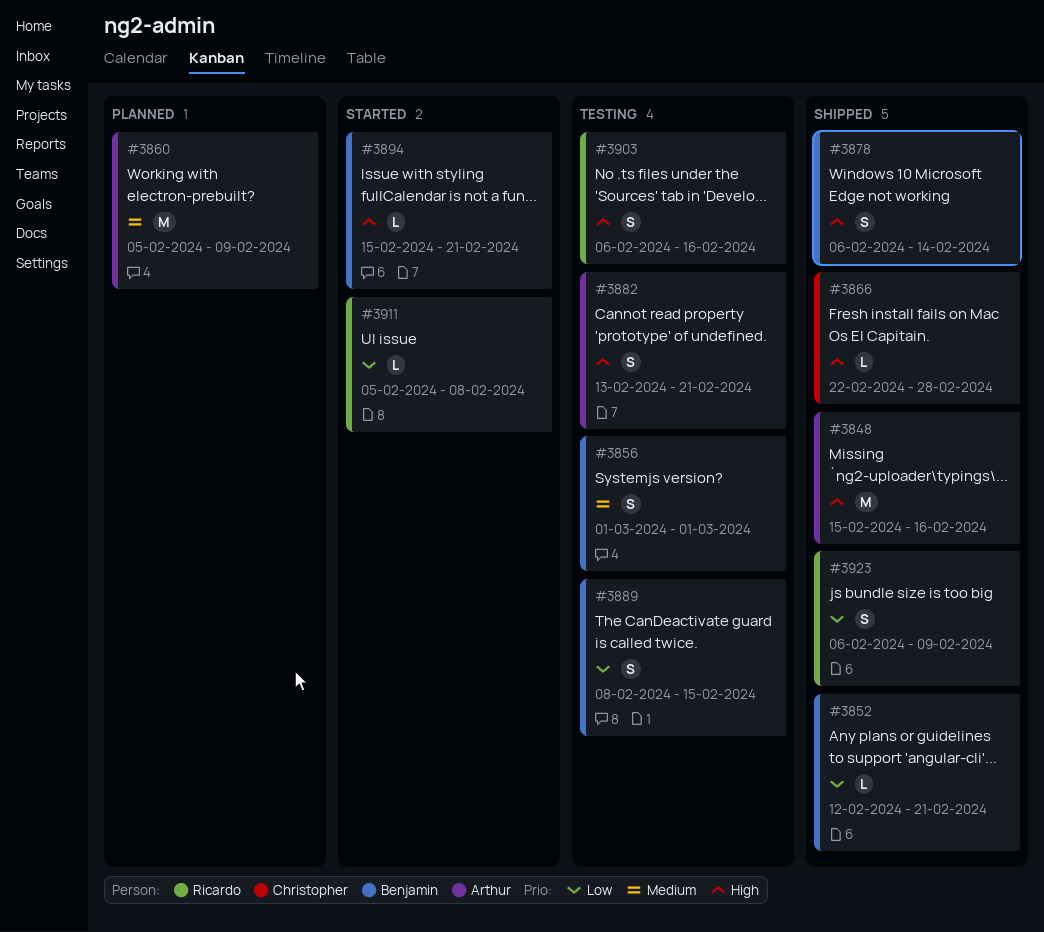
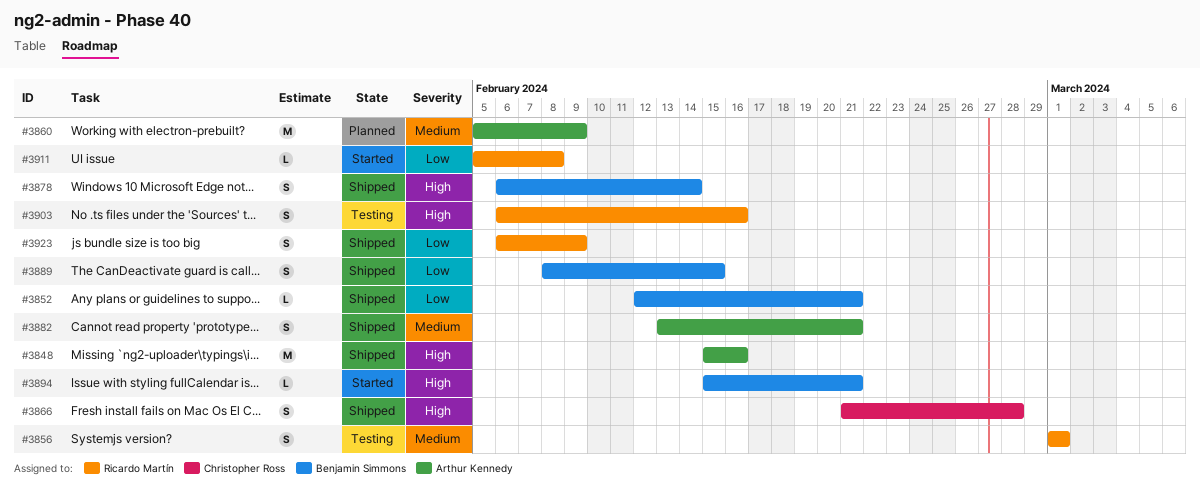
#3856, owner: Benjamin Simmons -> Ricardo Martín
#3866, estimate: L -> S
#3866, start: Feb 22 -> Feb 21
#3882, status: Testing -> Shipped
#3882, priority: High -> Medium
#3889, status: Testing -> Shipped

